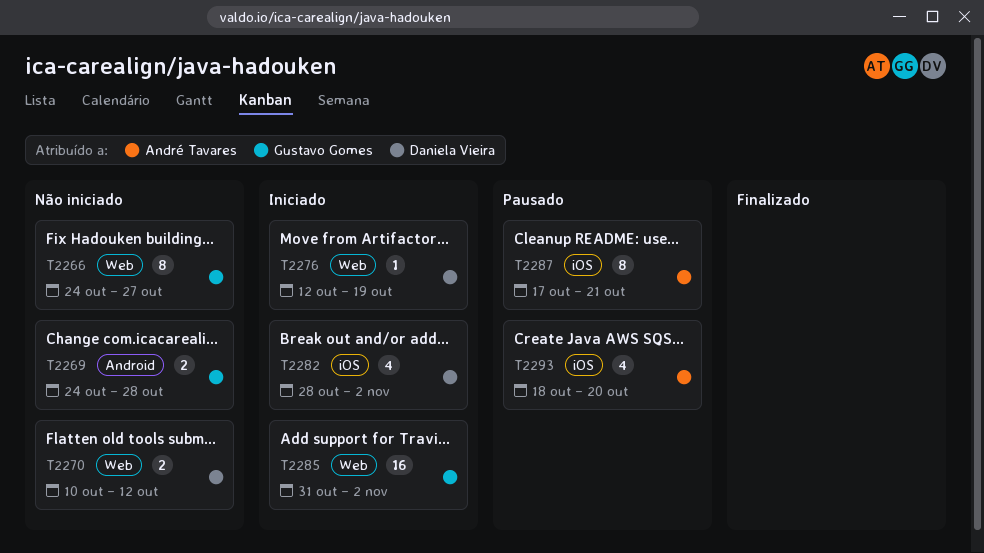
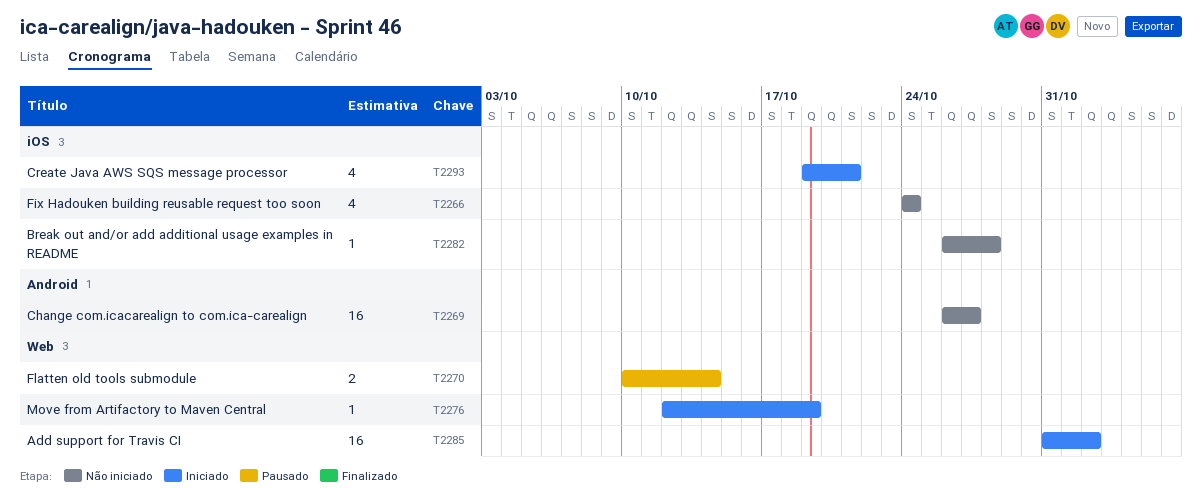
T2266, label: Web -> iOS
T2266, estimate: 8 -> 4
T2266, due: Oct 27 -> Oct 24
T2269, estimate: 2 -> 16
T2269, start: Oct 24 -> Oct 26
T2269, due: Oct 28 -> Oct 27
T2270, status: Não iniciado -> Pausado
T2270, due: Oct 12 -> Oct 14
T2282, status: Iniciado -> Não iniciado
T2282, estimate: 4 -> 1
T2282, start: Oct 28 -> Oct 26
T2282, due: Nov 2 -> Oct 28
T2287: present -> none
T2293, status: Pausado -> Iniciado
T2293, start: Oct 18 -> Oct 19
T2293, due: Oct 20 -> Oct 21

